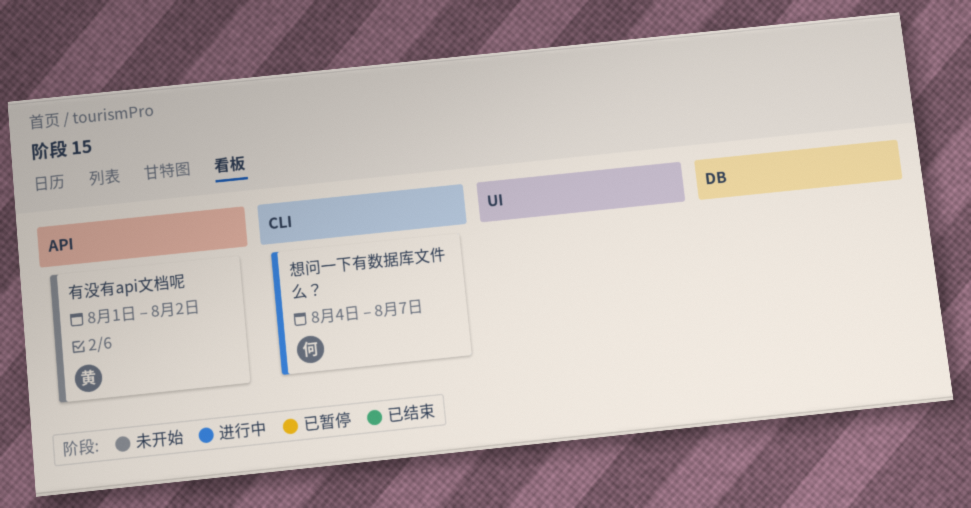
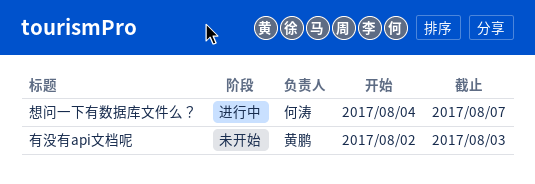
有没有api文档呢, start: Aug 1 -> Aug 2
有没有api文档呢, due: Aug 2 -> Aug 3

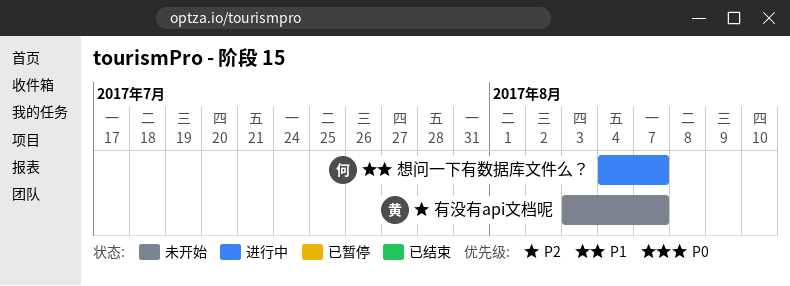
有没有api文档呢, start: Aug 2 -> Aug 3
有没有api文档呢, due: Aug 3 -> Aug 7

